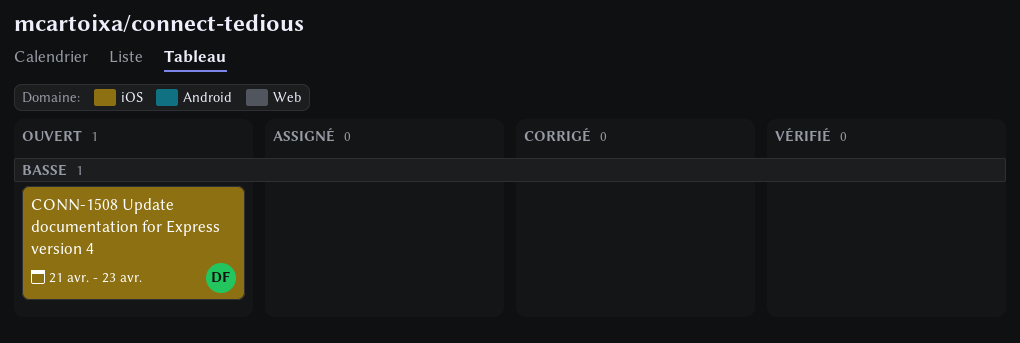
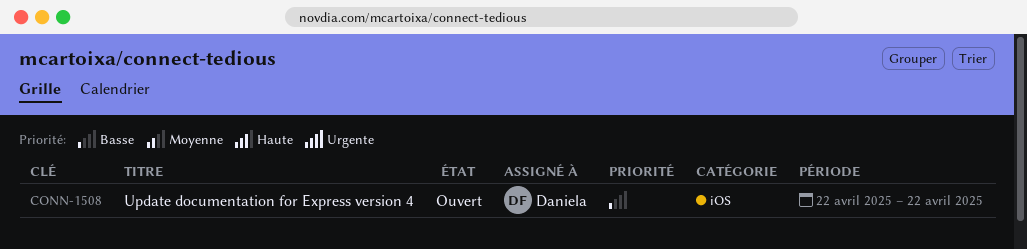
CONN-1508, start: Apr 21 -> Apr 22
CONN-1508, due: Apr 23 -> Apr 22

